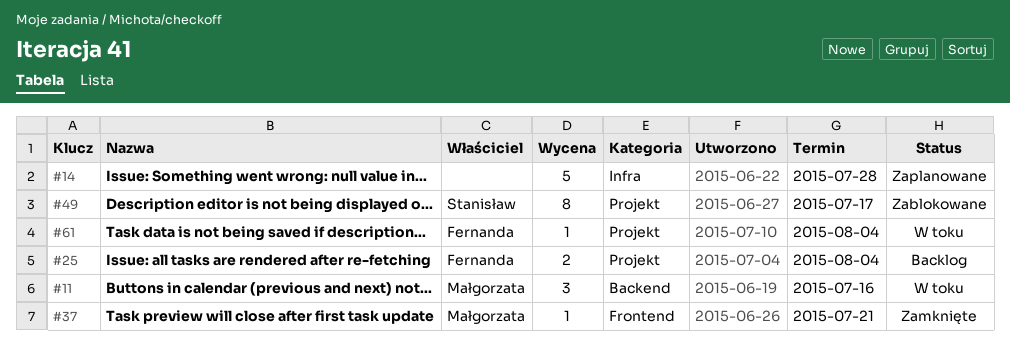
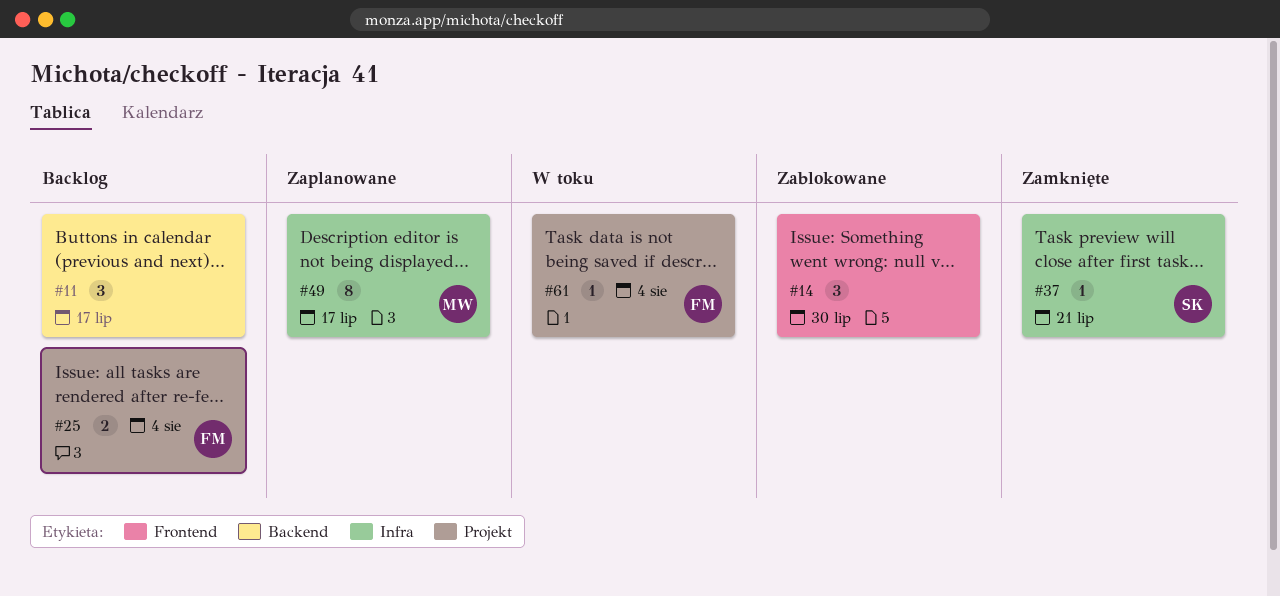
#11, status: W toku -> Backlog
#11, owner: Małgorzata -> none
#11, due: Jul 16 -> Jul 17
#14, status: Zaplanowane -> Zablokowane
#14, label: Infra -> Frontend
#14, estimate: 5 -> 3
#14, due: Jul 28 -> Jul 30
#37, owner: Małgorzata -> Stanisław
#37, label: Frontend -> Infra
#49, status: Zablokowane -> Zaplanowane
#49, owner: Stanisław -> Małgorzata
#49, label: Projekt -> Infra

